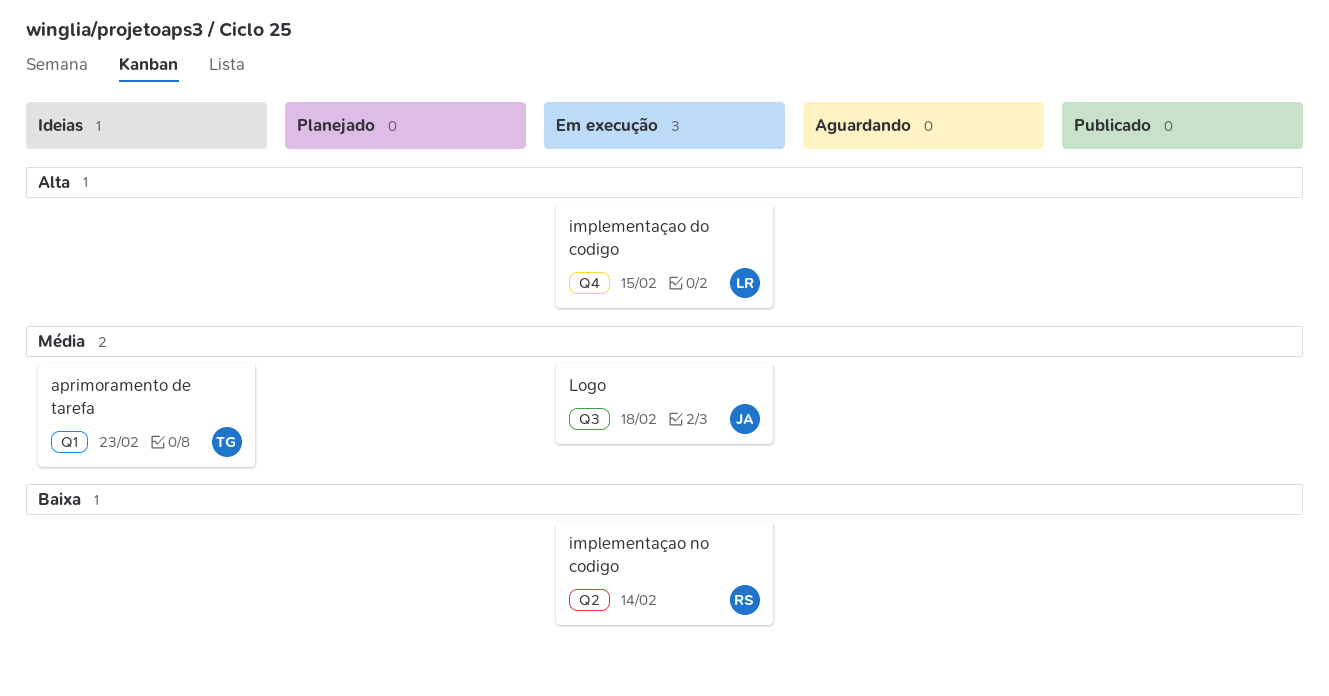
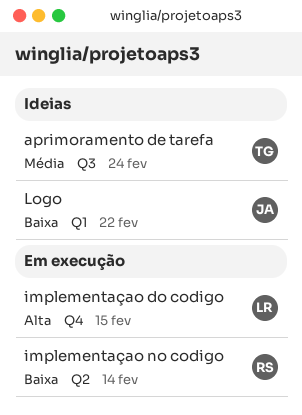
aprimoramento de tarefa, label: Q1 -> Q3
aprimoramento de tarefa, due: Feb 23 -> Feb 24
Logo, status: Em execução -> Ideias
Logo, priority: Média -> Baixa
Logo, label: Q3 -> Q1
Logo, due: Feb 18 -> Feb 22

